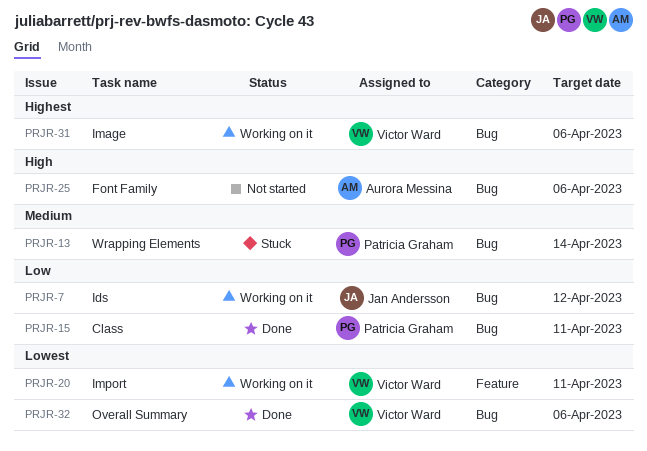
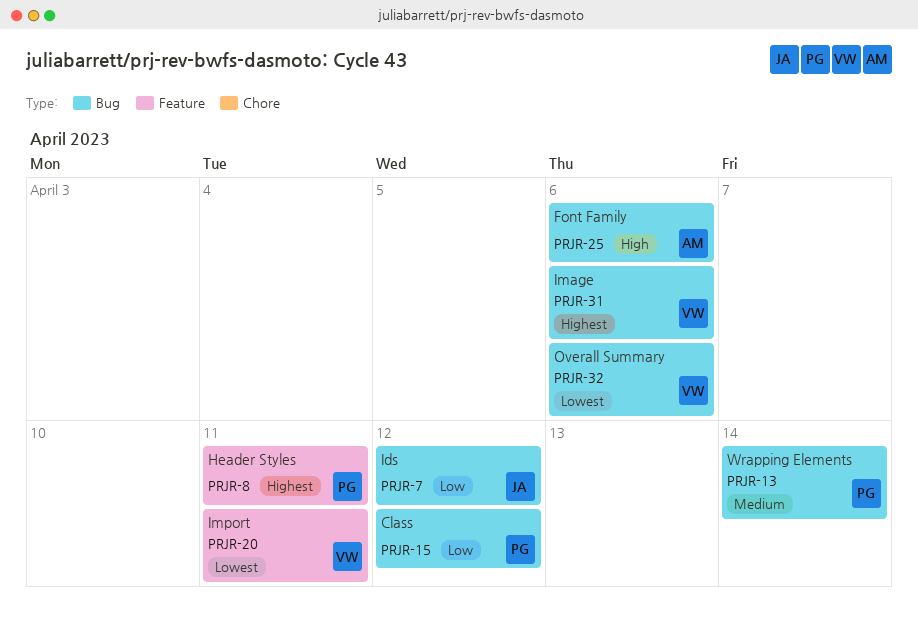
PRJR-8: none -> present
PRJR-15, due: Apr 11 -> Apr 12

